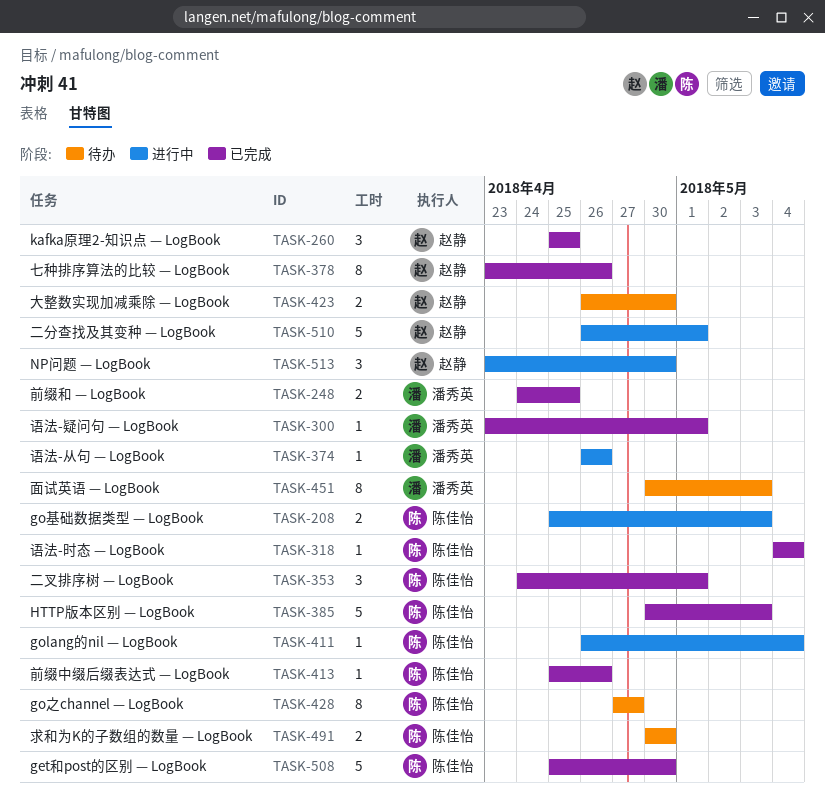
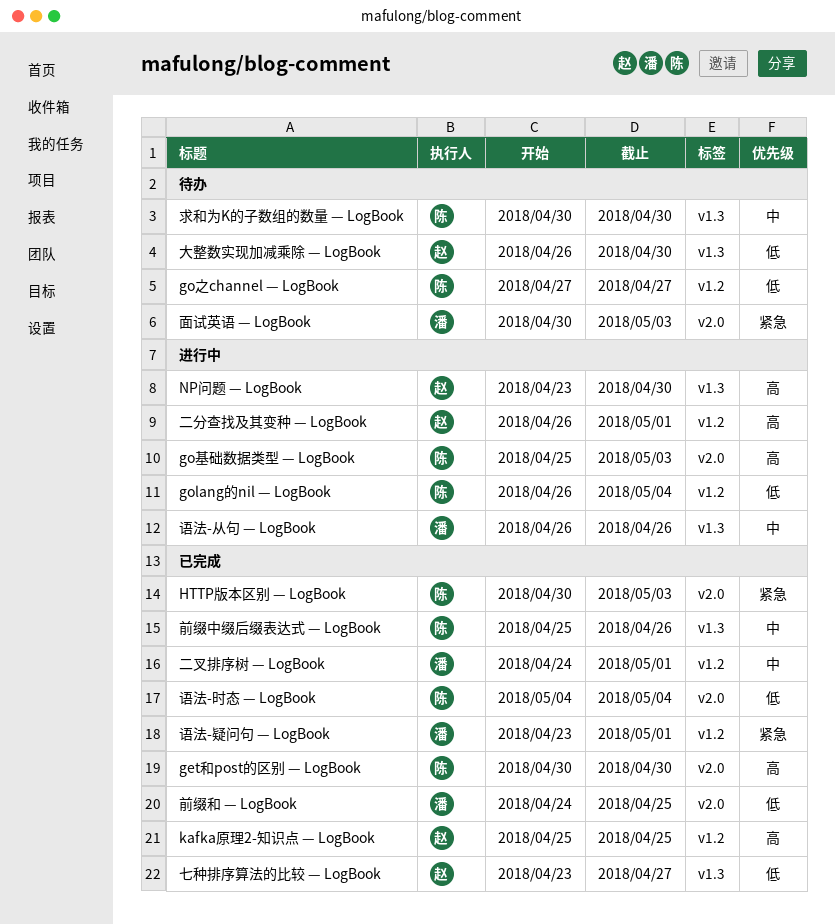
get和post的区别 — LogBook, start: Apr 25 -> Apr 30
七种排序算法的比较 — LogBook, due: Apr 26 -> Apr 27
二叉排序树 — LogBook, owner: 陈佳怡 -> 潘秀英

